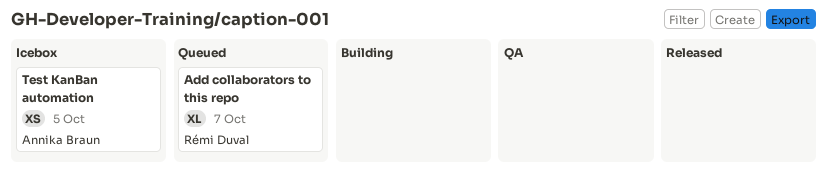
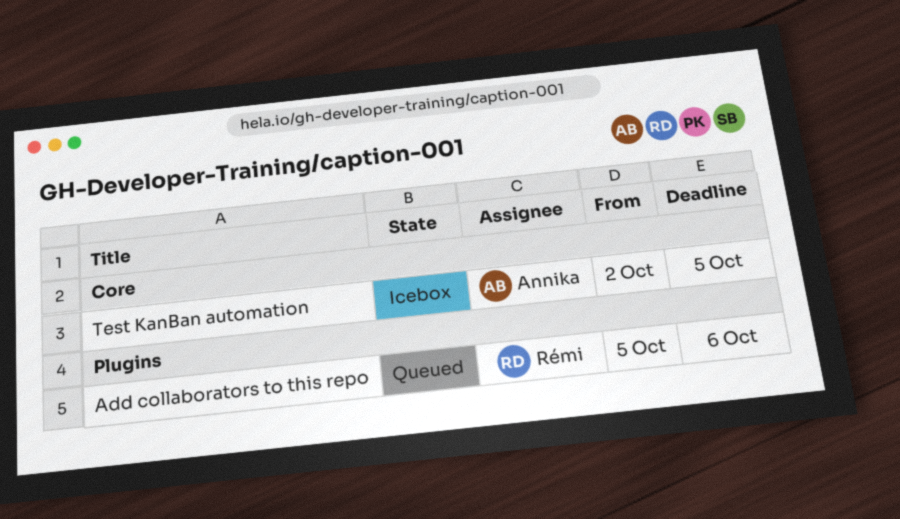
Add collaborators to this repo, due: Oct 7 -> Oct 6

